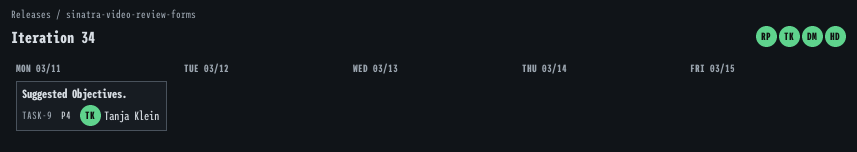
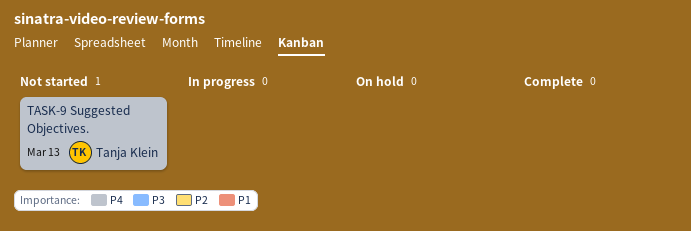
TASK-9, due: Mar 11 -> Mar 13

